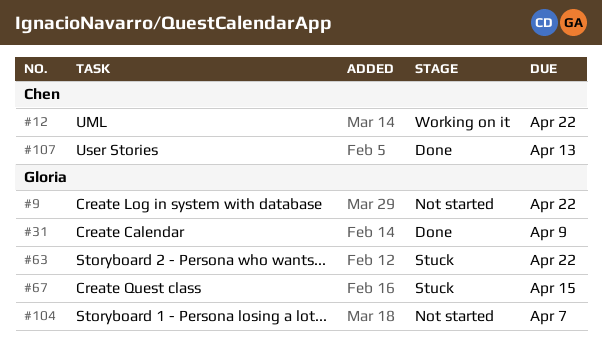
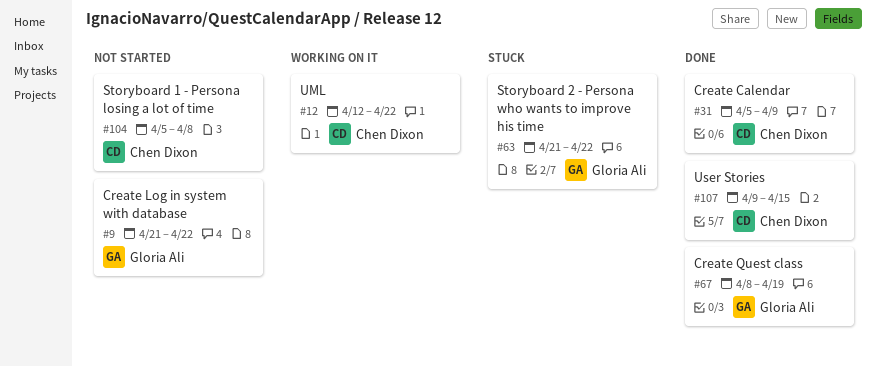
#31, owner: Gloria Ali -> Chen Dixon
#67, status: Stuck -> Done
#67, due: Apr 15 -> Apr 19
#104, owner: Gloria Ali -> Chen Dixon
#104, due: Apr 7 -> Apr 8
#107, due: Apr 13 -> Apr 15

